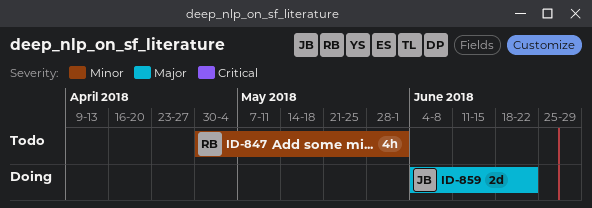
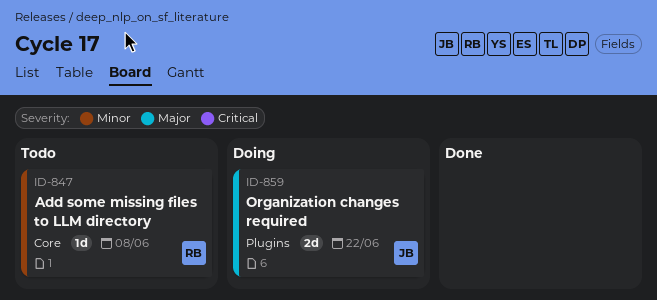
ID-847, estimate: 4h -> 1d
ID-847, due: Jun 1 -> Jun 8

